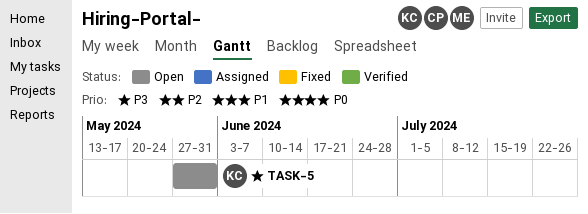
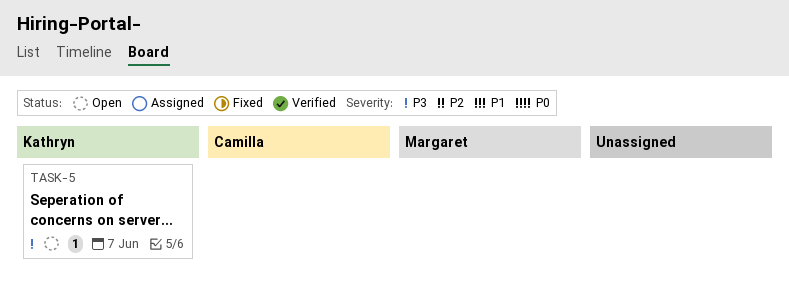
TASK-5, due: May 31 -> Jun 7

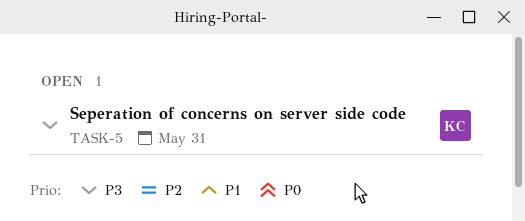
TASK-5, due: Jun 7 -> May 31

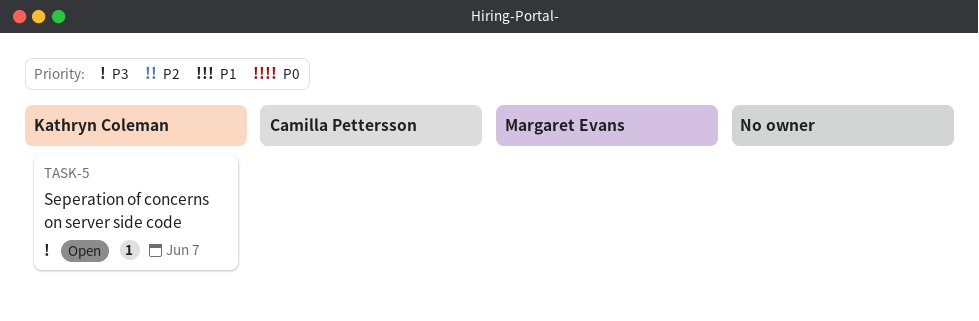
TASK-5, due: May 31 -> Jun 7

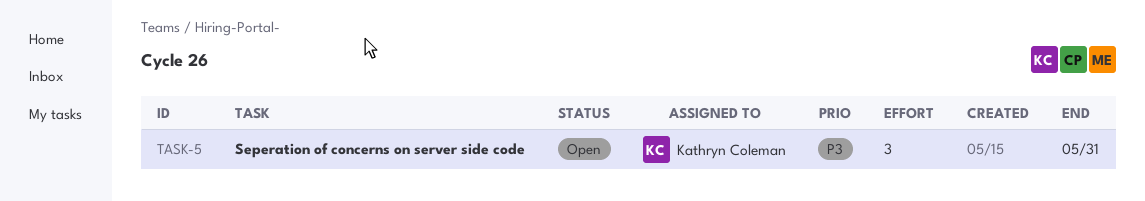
TASK-5, estimate: 1 -> 3
TASK-5, due: Jun 7 -> May 31

